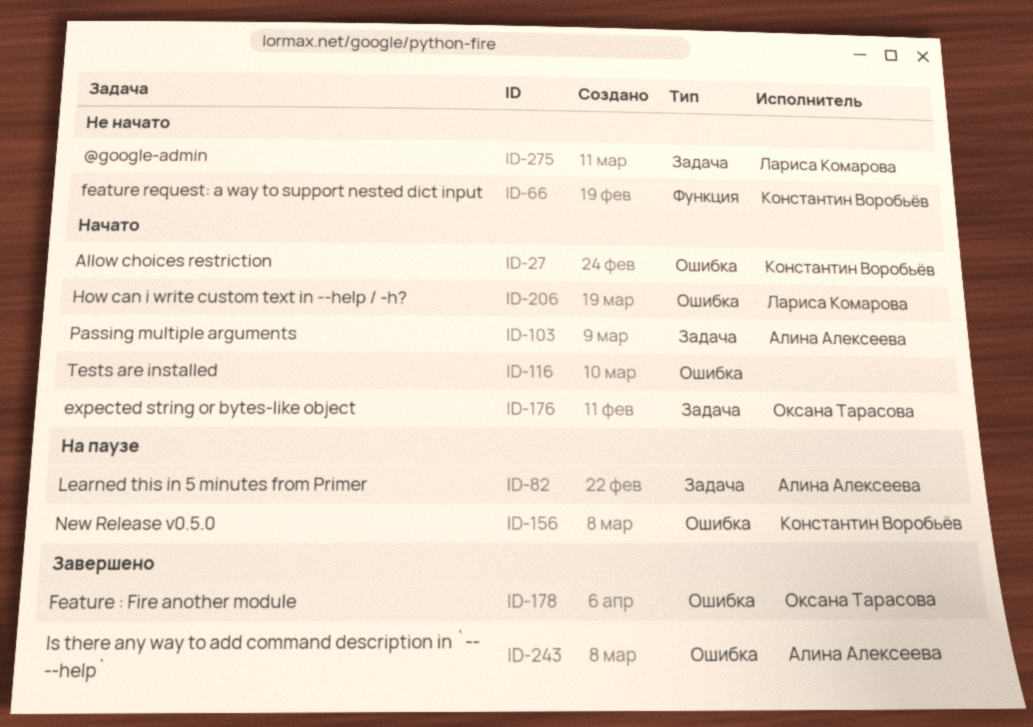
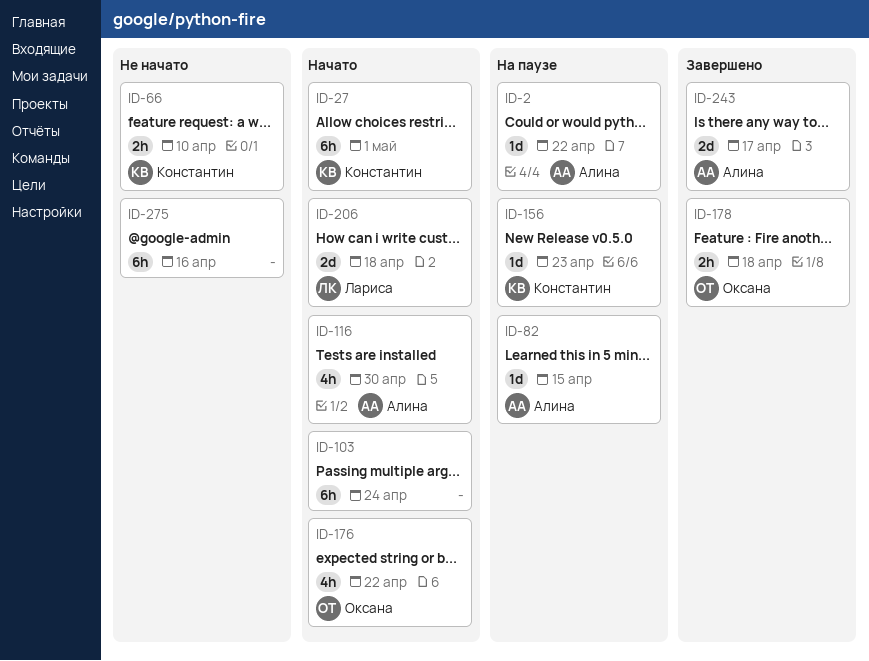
ID-2: none -> present
ID-103, owner: Алина Алексеева -> none
ID-116, owner: none -> Алина Алексеева
ID-275, owner: Лариса Комарова -> none

